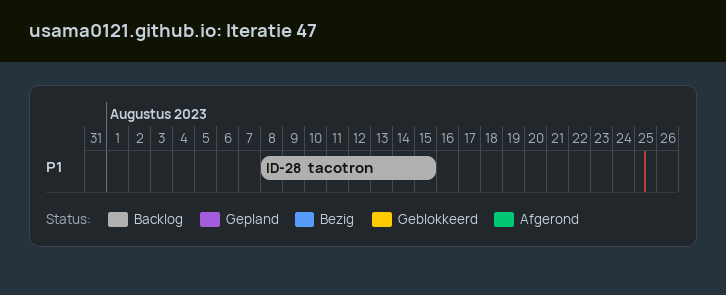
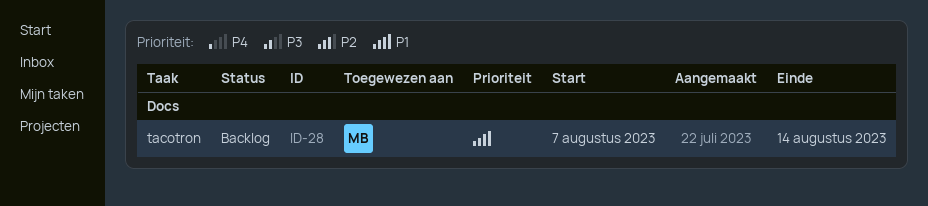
ID-28, start: Aug 8 -> Aug 7
ID-28, due: Aug 15 -> Aug 14

